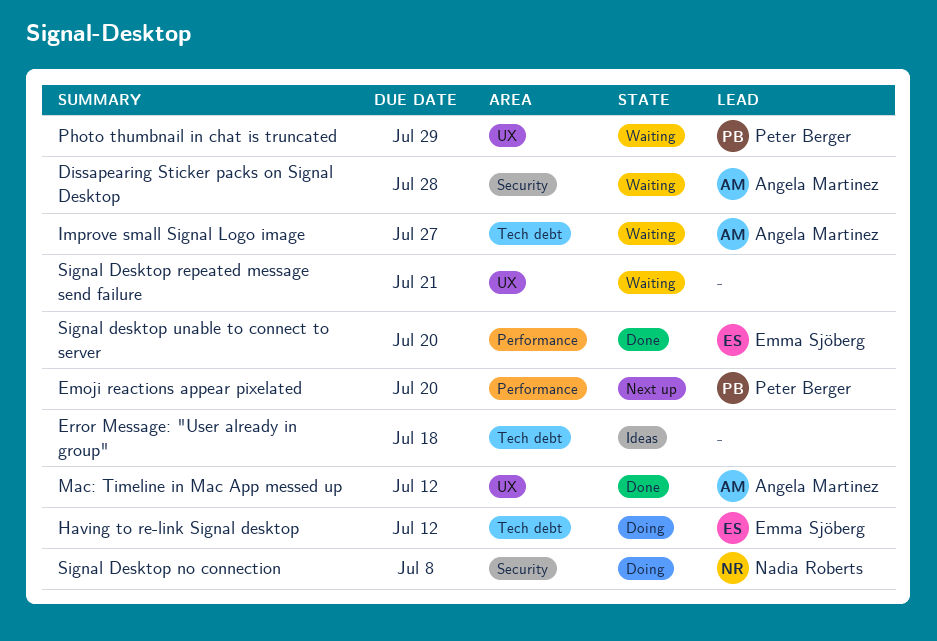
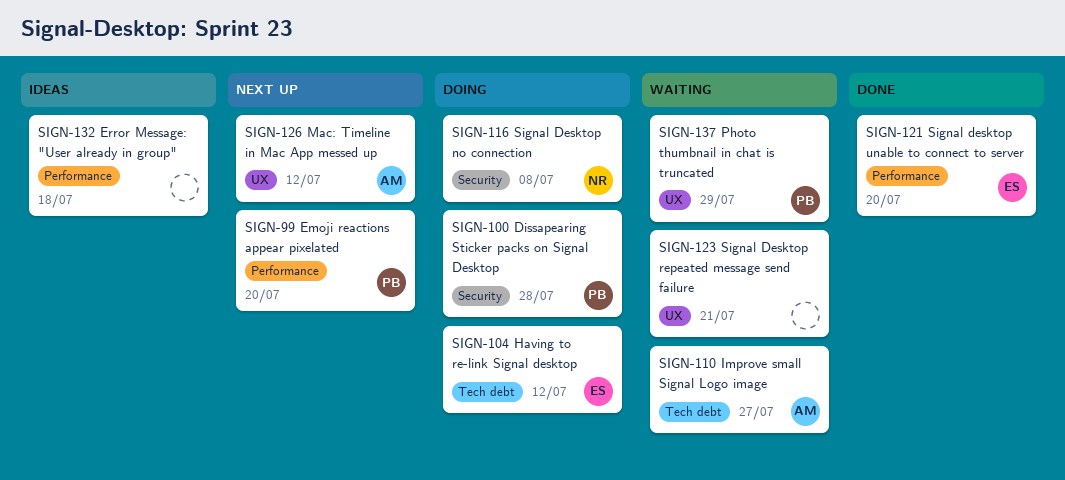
Dissapearing Sticker packs on Signal Desktop, status: Waiting -> Doing
Dissapearing Sticker packs on Signal Desktop, owner: Angela Martinez -> Peter Berger
Error Message: "User already in group", label: Tech debt -> Performance
Mac: Timeline in Mac App messed up, status: Done -> Next up

